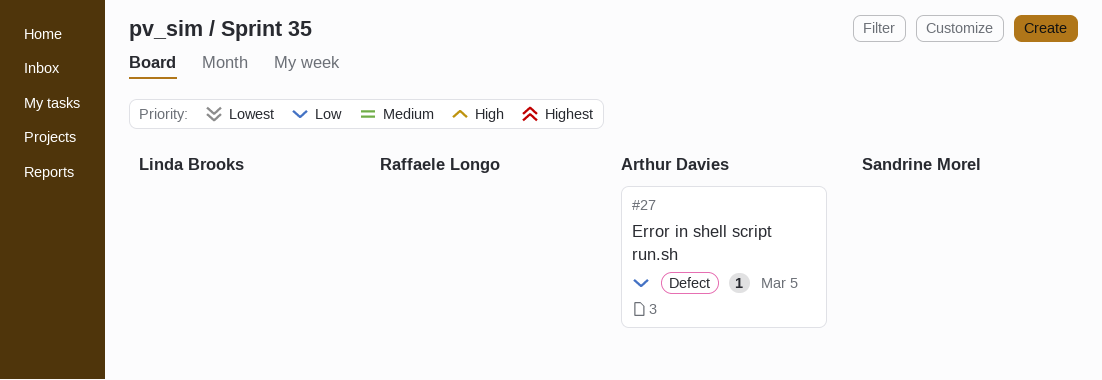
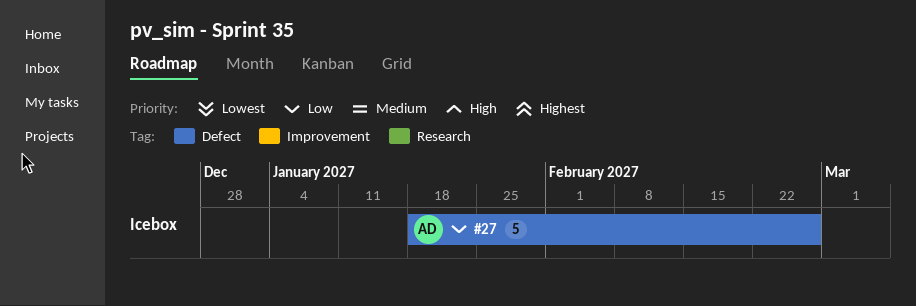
#27, estimate: 1 -> 5
#27, due: Mar 5 -> Feb 26

